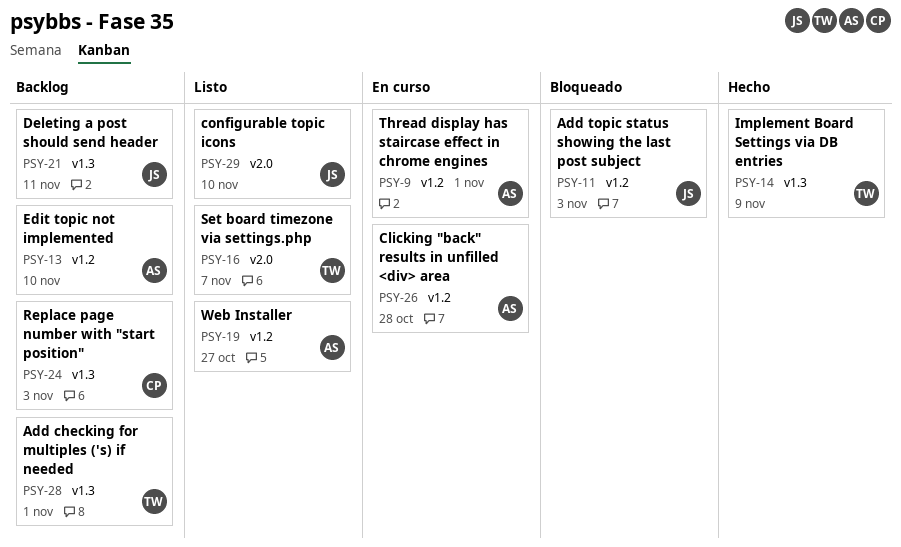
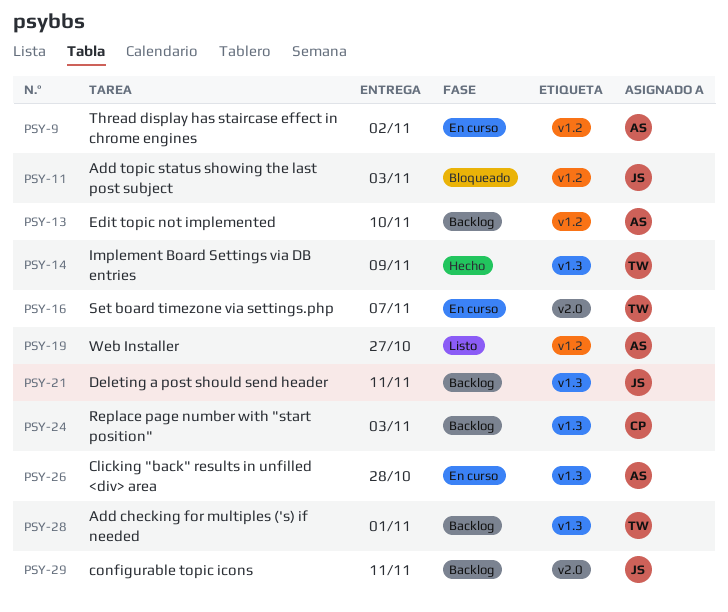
PSY-9, due: Nov 1 -> Nov 2
PSY-16, status: Listo -> En curso
PSY-26, label: v1.2 -> v1.3
PSY-29, status: Listo -> Backlog
PSY-29, due: Nov 10 -> Nov 11

